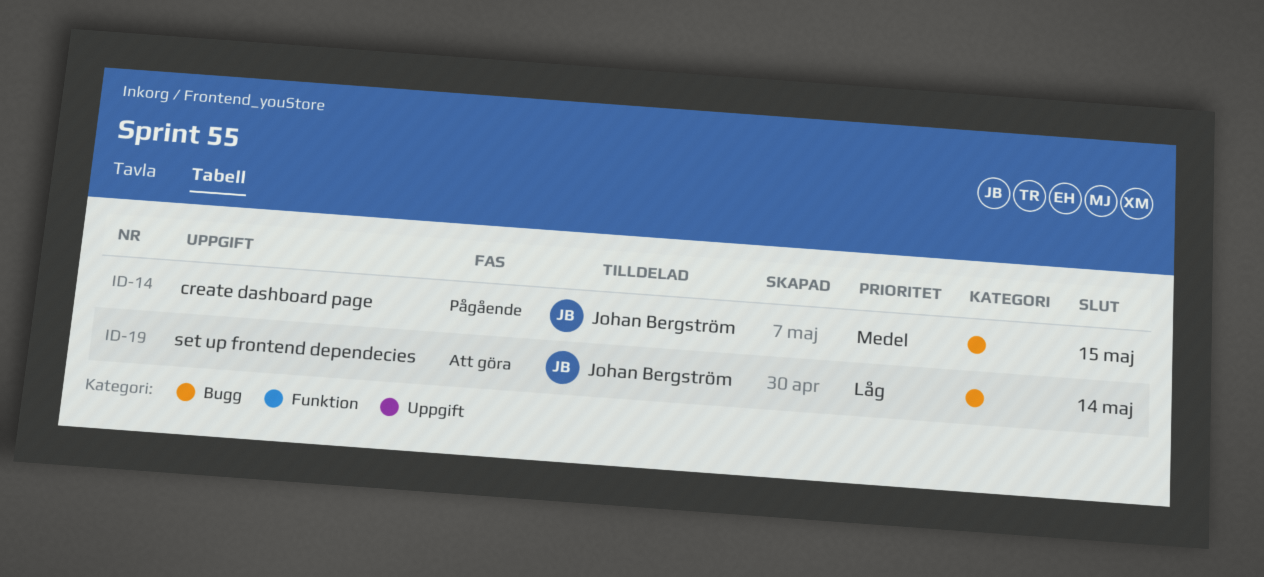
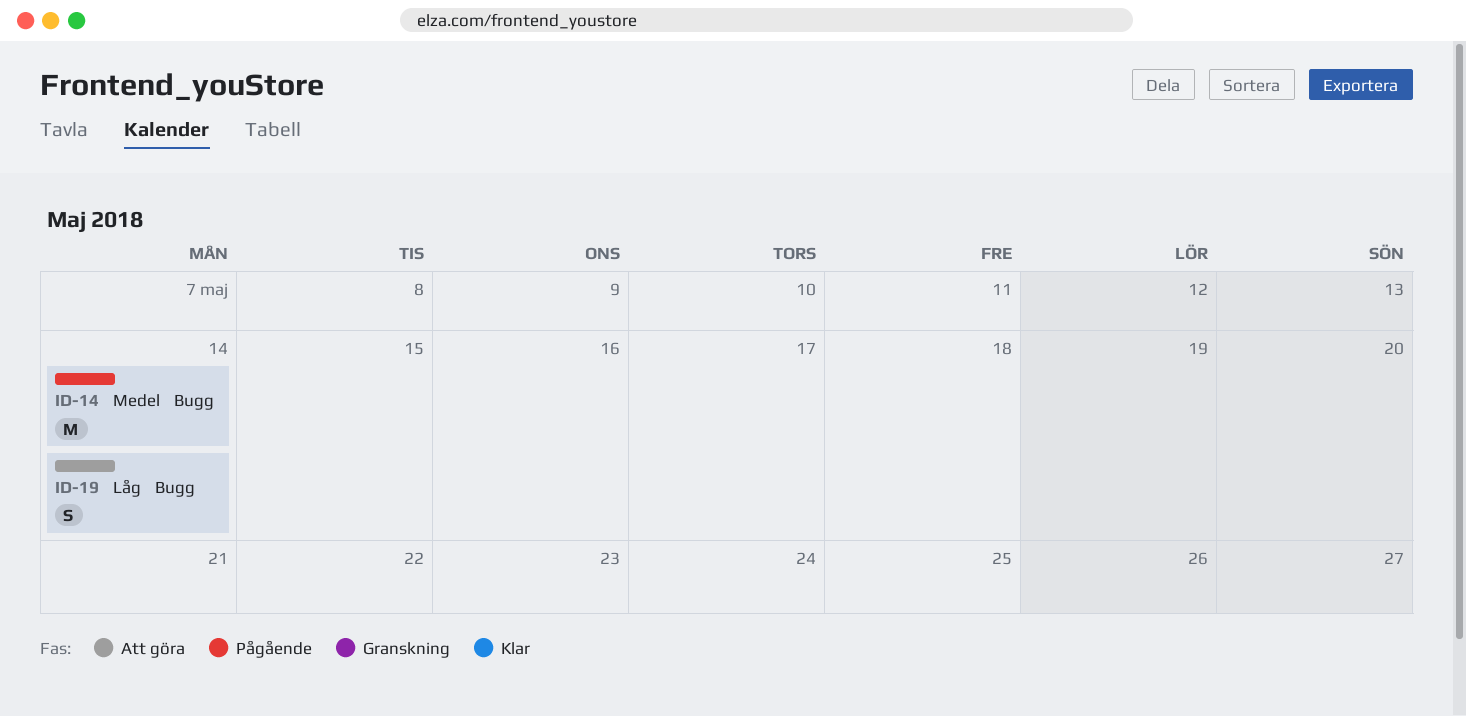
ID-14, due: May 15 -> May 14

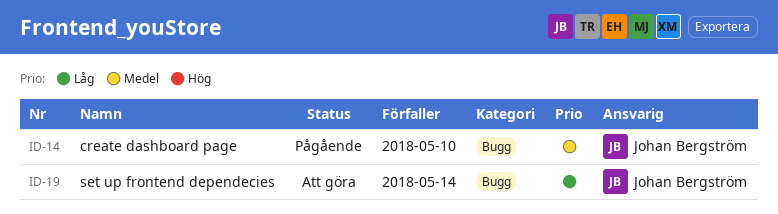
ID-14, due: May 14 -> May 10

